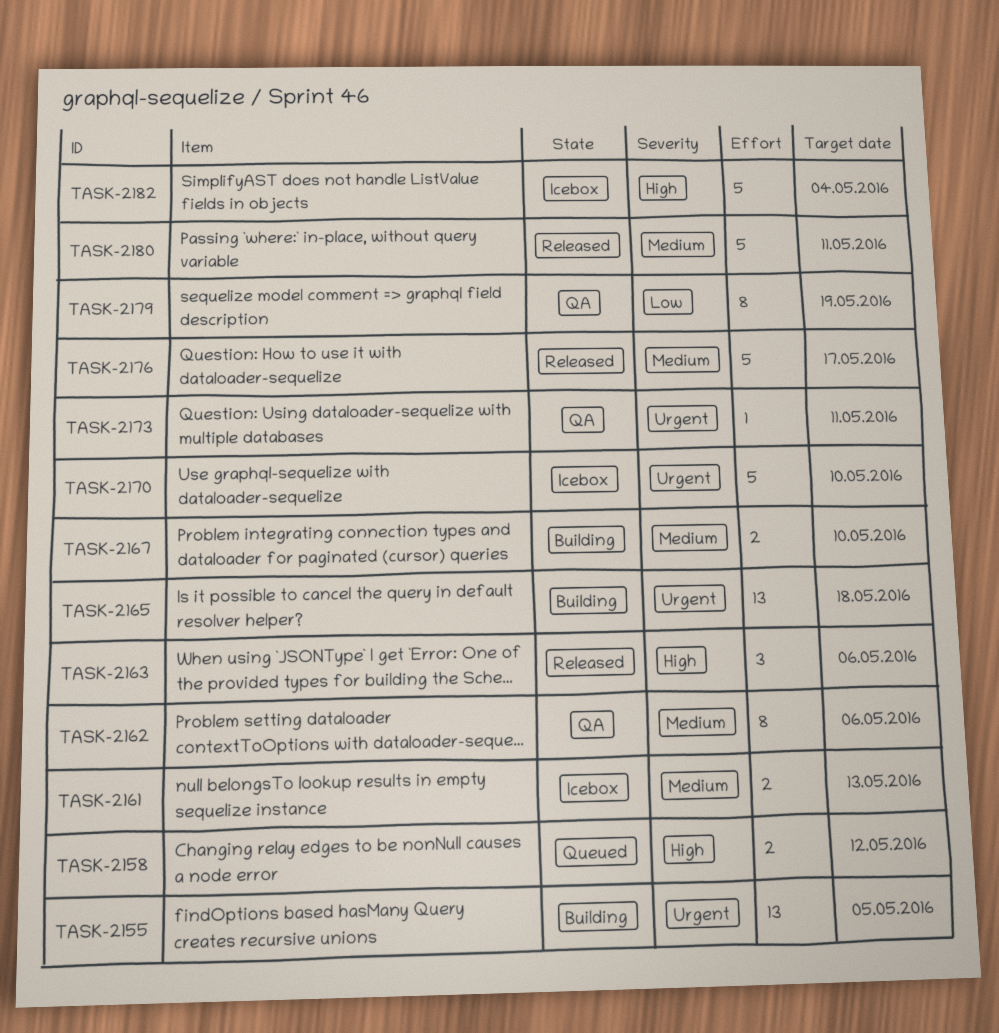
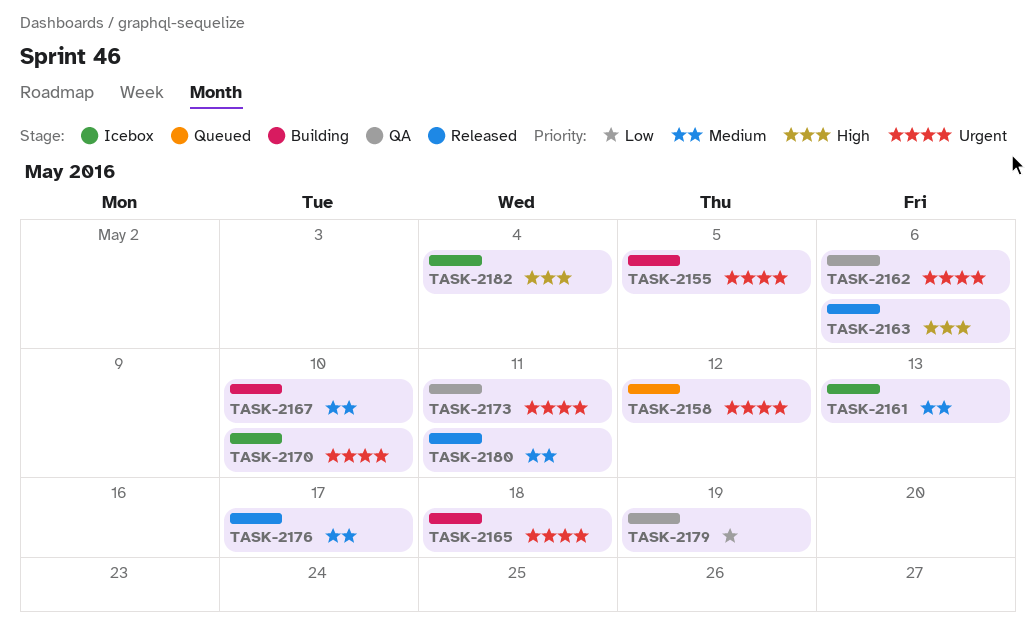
TASK-2158, priority: High -> Urgent
TASK-2162, priority: Medium -> Urgent

